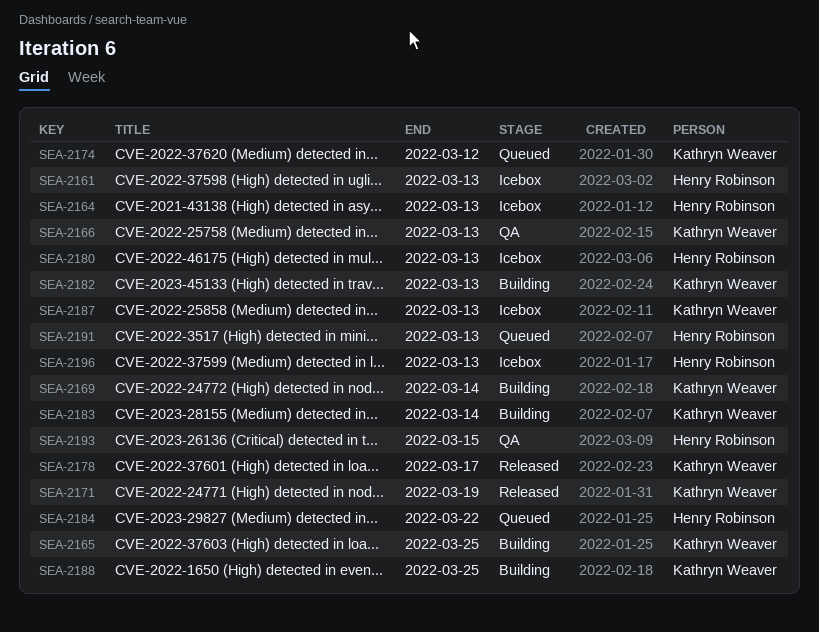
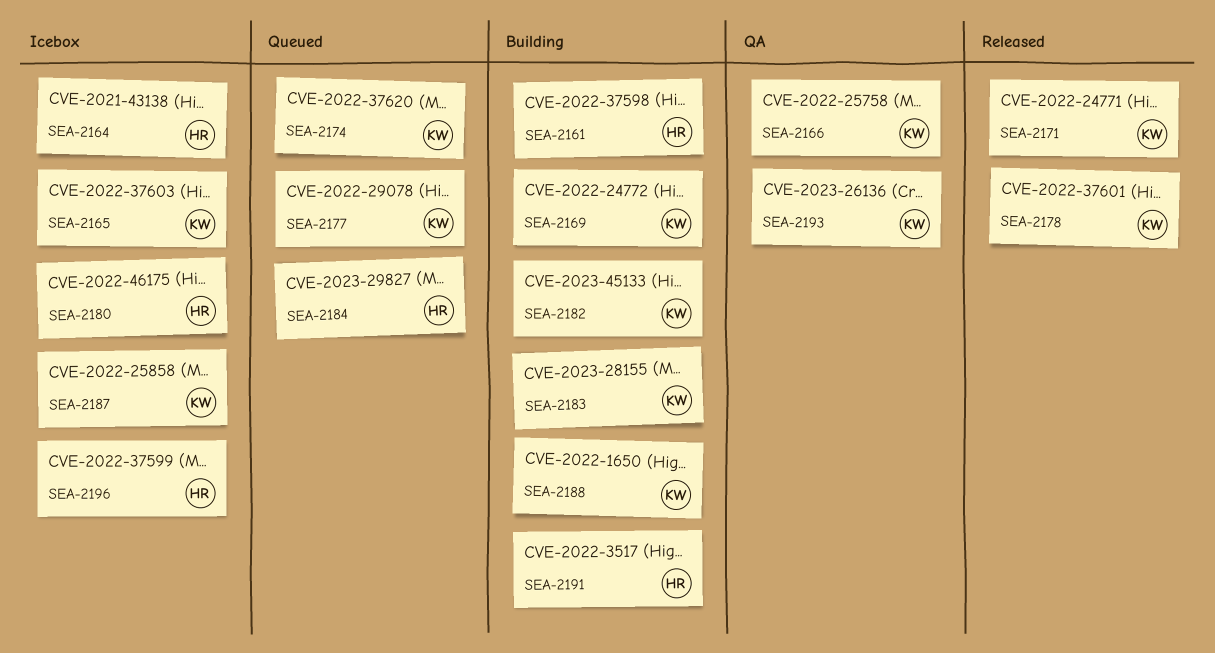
SEA-2161, status: Icebox -> Building
SEA-2165, status: Building -> Icebox
SEA-2177: none -> present
SEA-2191, status: Queued -> Building
SEA-2193, owner: Henry Robinson -> Kathryn Weaver

